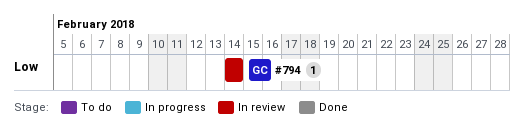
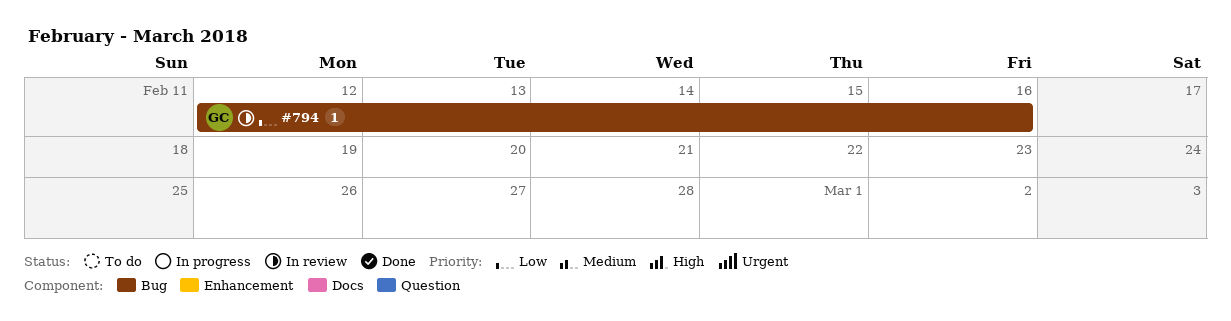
#794, start: Feb 14 -> Feb 12
#794, due: Feb 14 -> Feb 16

